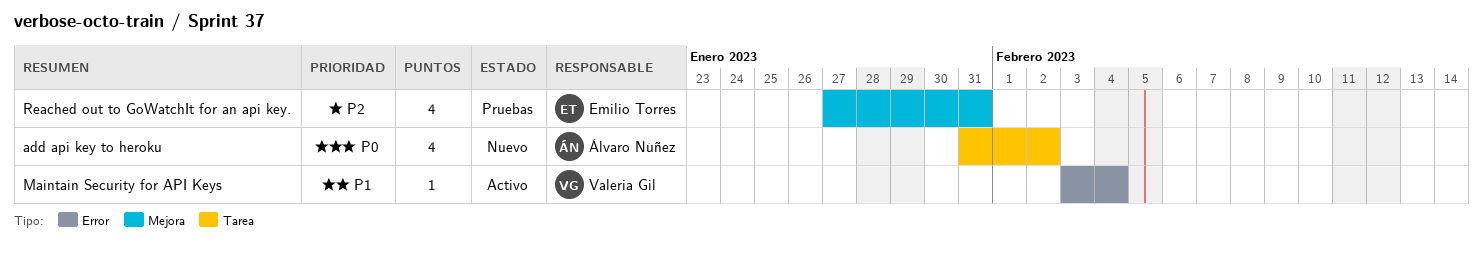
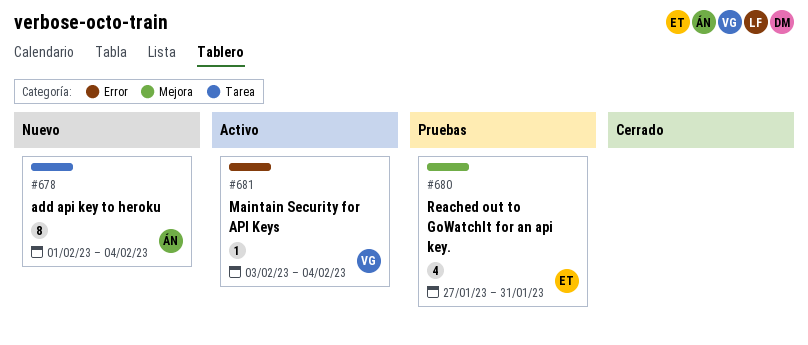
add api key to heroku, estimate: 4 -> 8
add api key to heroku, start: Jan 31 -> Feb 1
add api key to heroku, due: Feb 2 -> Feb 4

